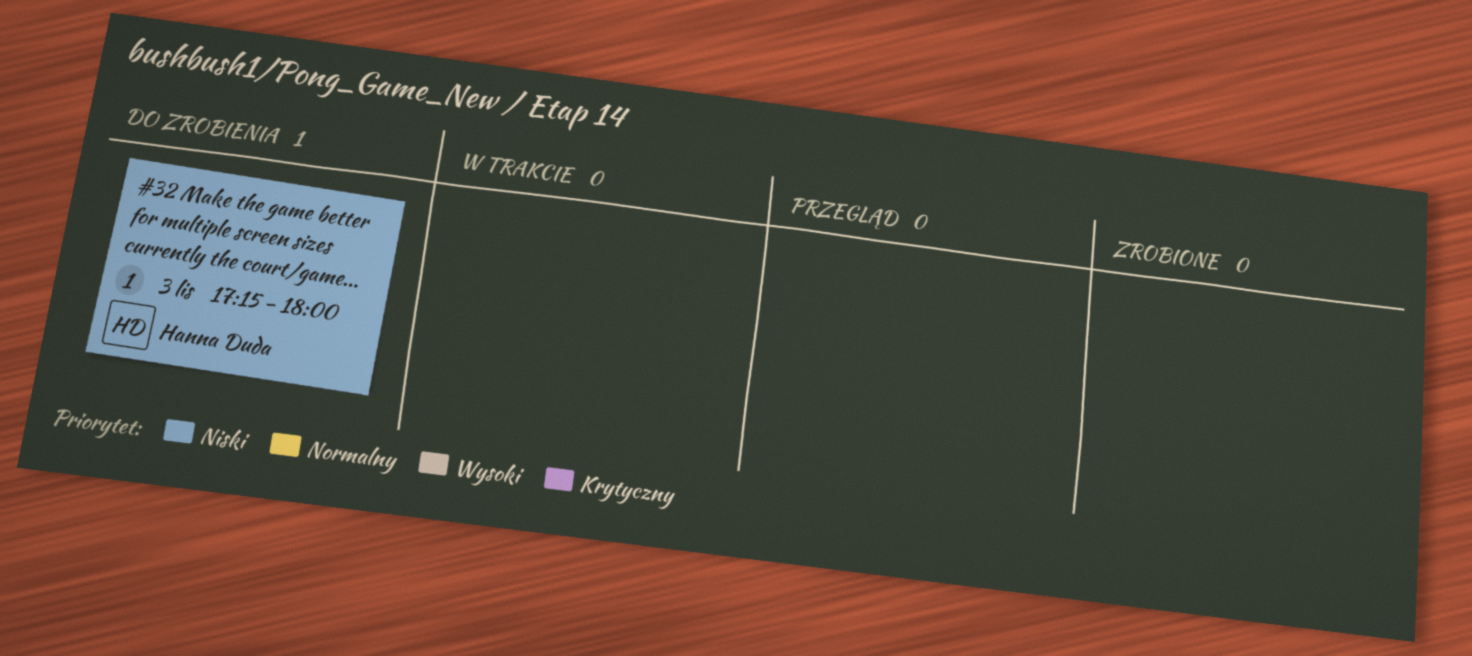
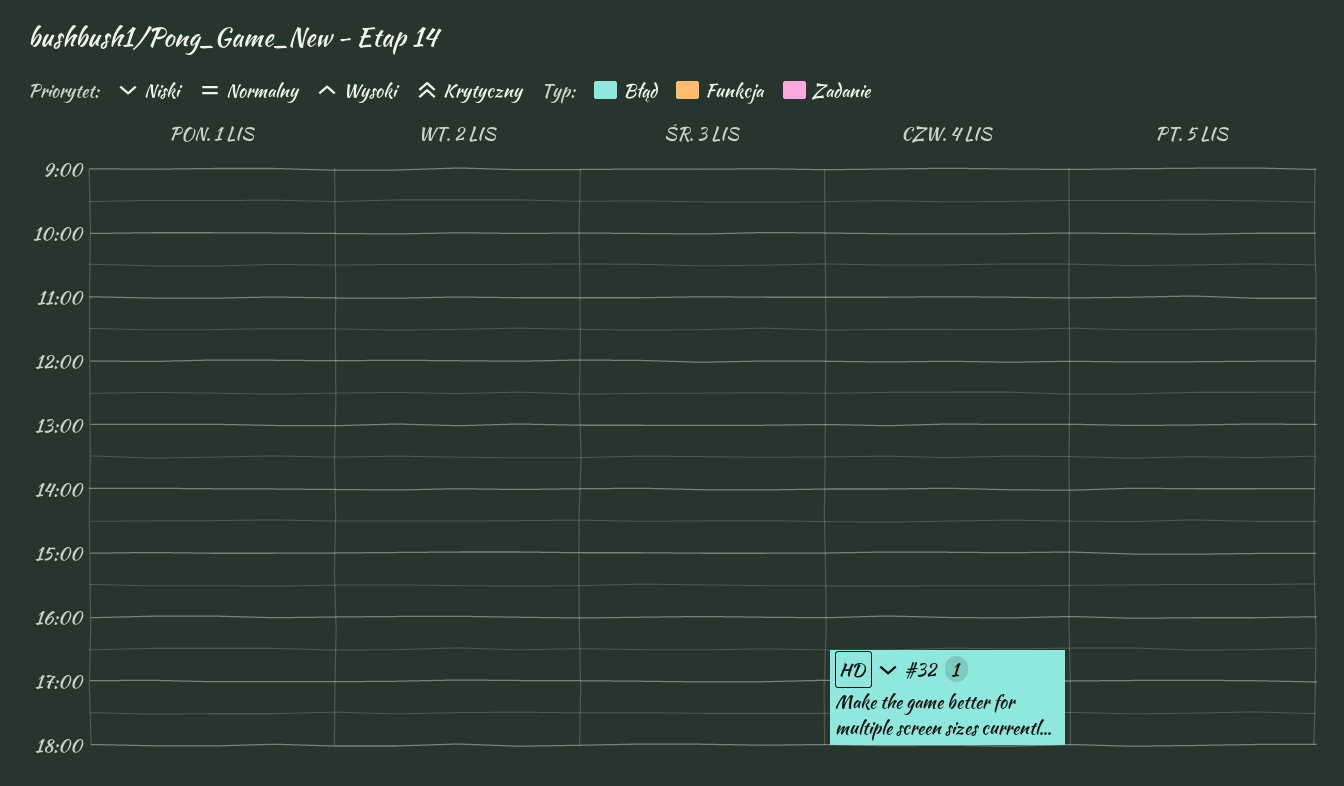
#32, day: Nov 3 -> Nov 4
#32, begins: 17:15 -> 16:30

